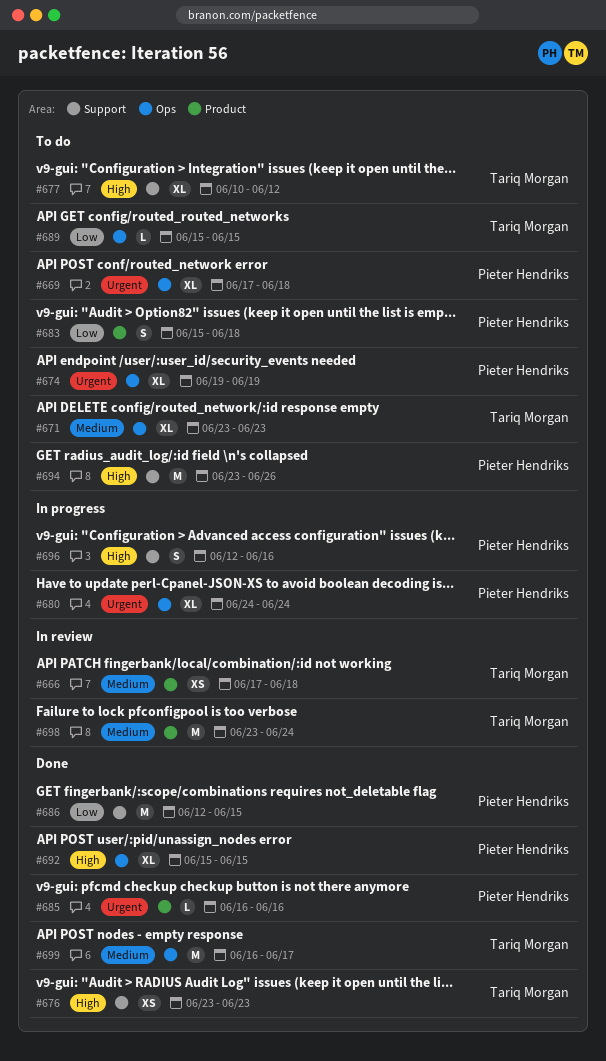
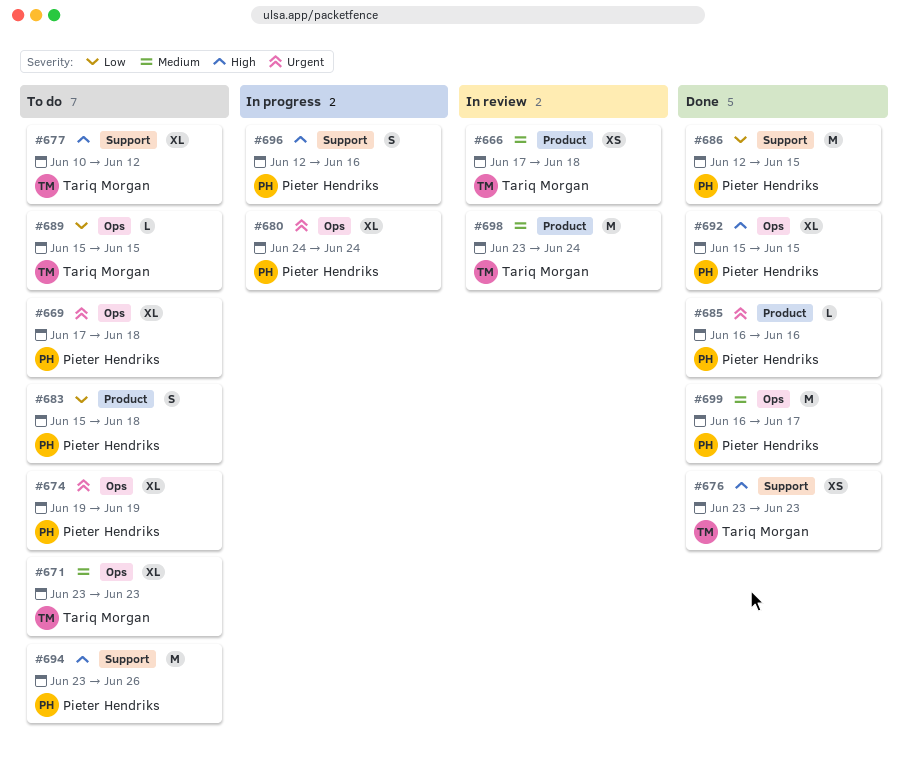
#699, owner: Tariq Morgan -> Pieter Hendriks

